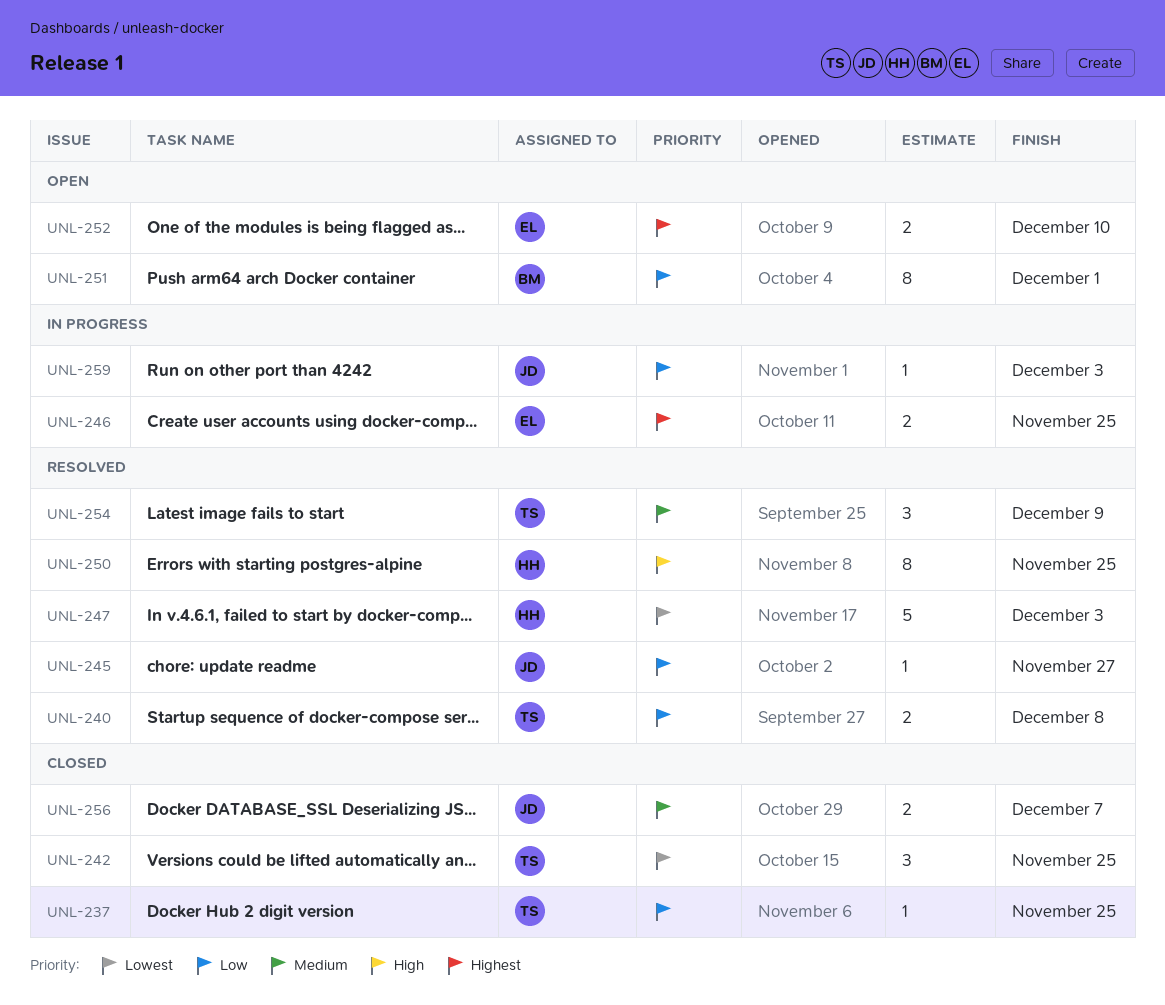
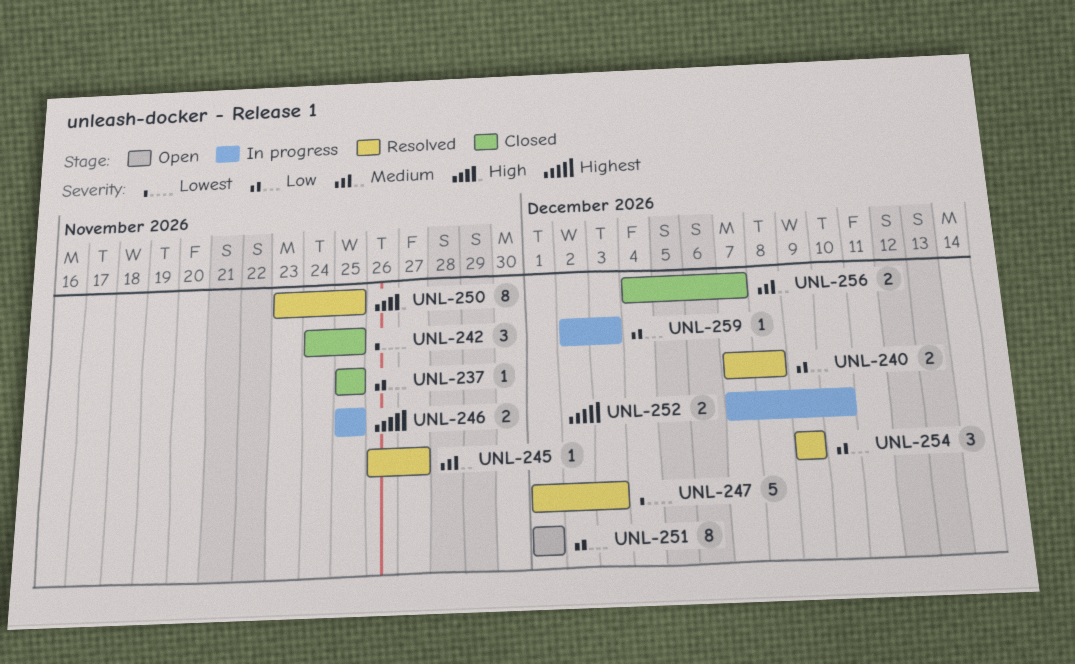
UNL-245, priority: Low -> Medium
UNL-252, status: Open -> In progress
UNL-254, priority: Medium -> Low

